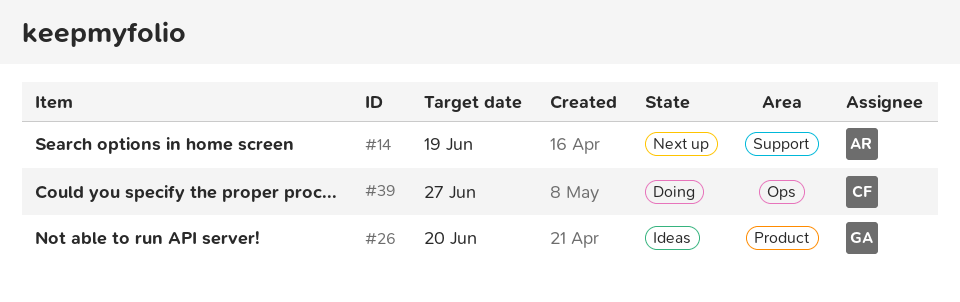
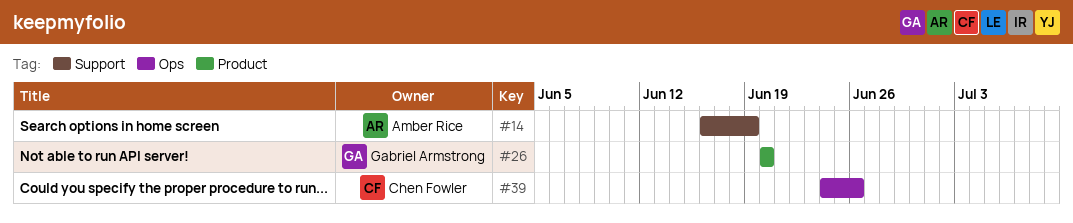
#39, due: Jun 27 -> Jun 26

